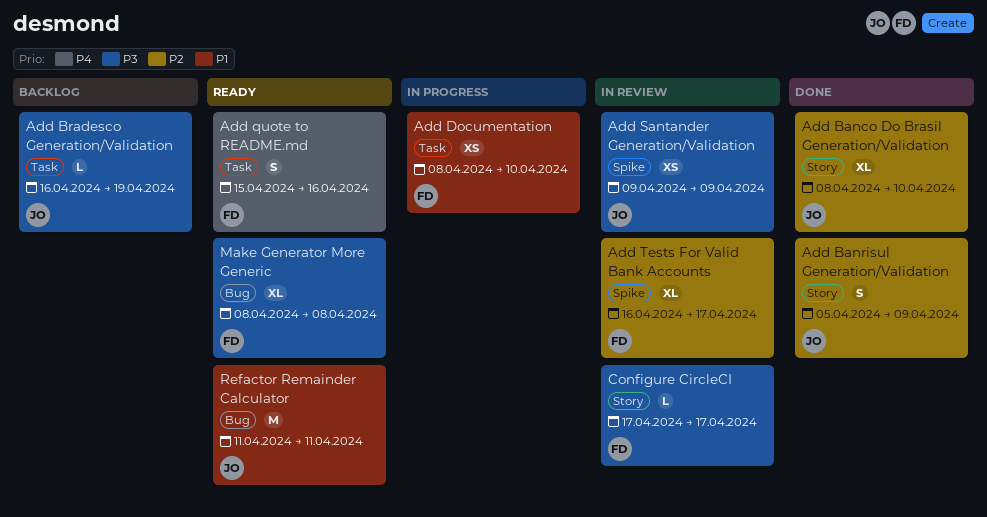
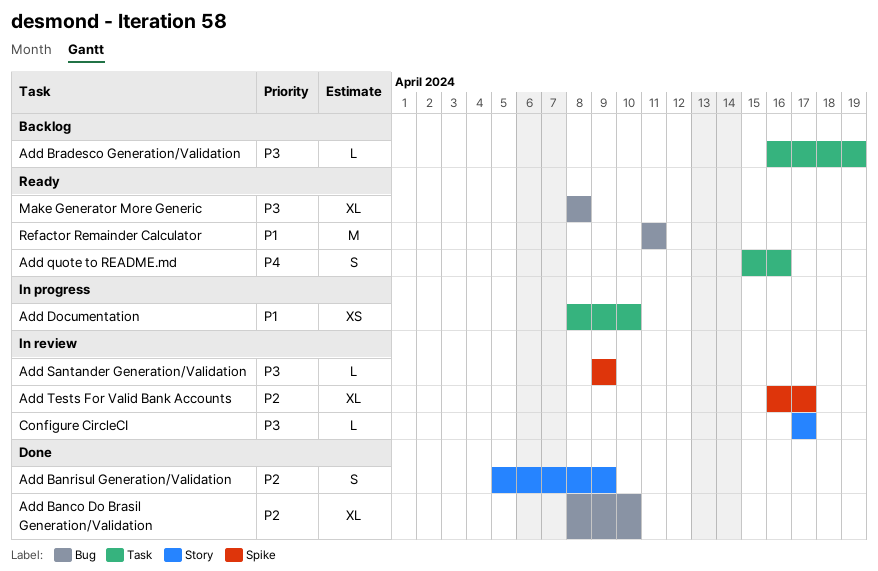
Add Banco Do Brasil Generation/Validation, label: Story -> Bug
Add Santander Generation/Validation, estimate: XS -> L

